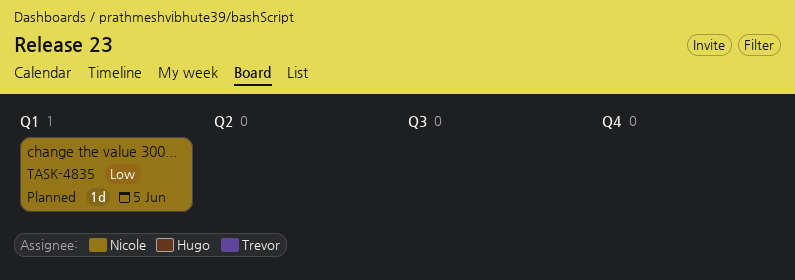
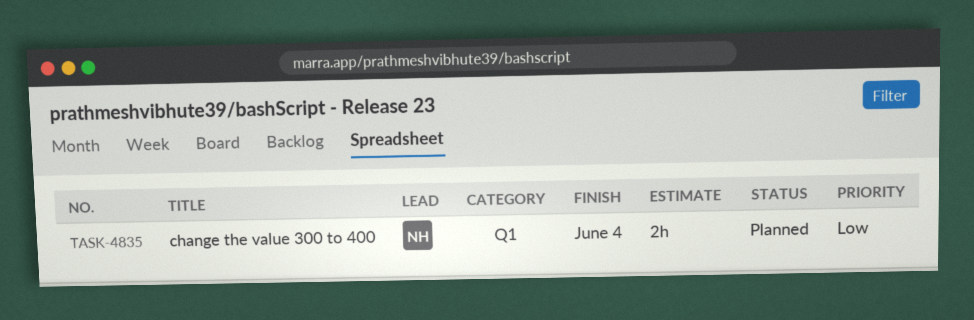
TASK-4835, estimate: 1d -> 2h
TASK-4835, due: Jun 5 -> Jun 4

